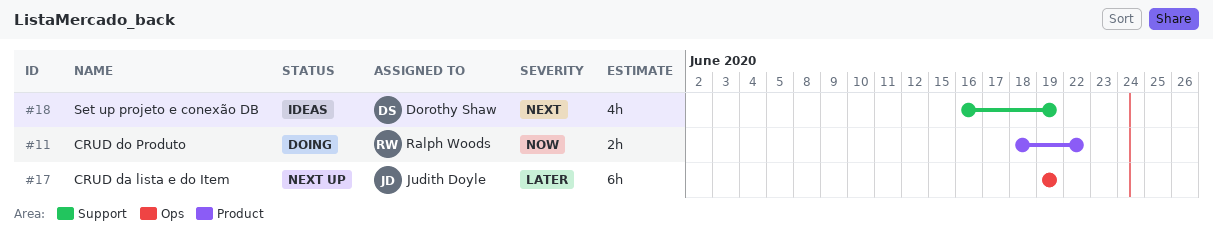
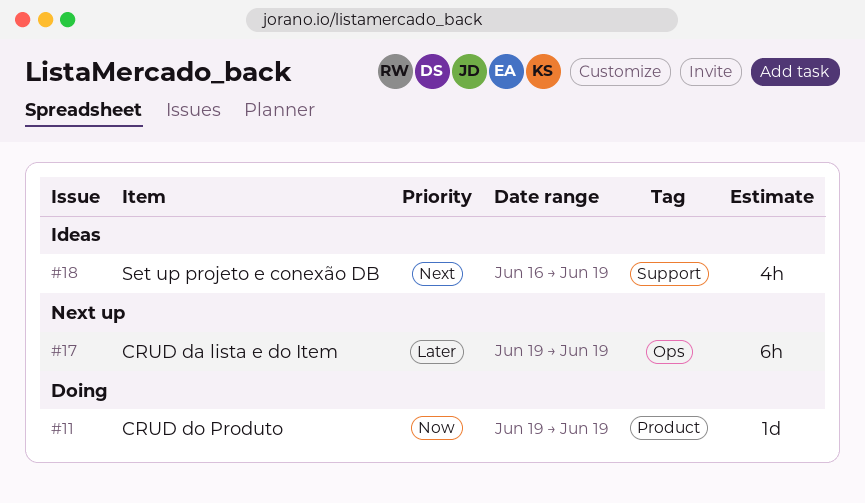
#11, estimate: 2h -> 1d
#11, start: Jun 18 -> Jun 19
#11, due: Jun 22 -> Jun 19

